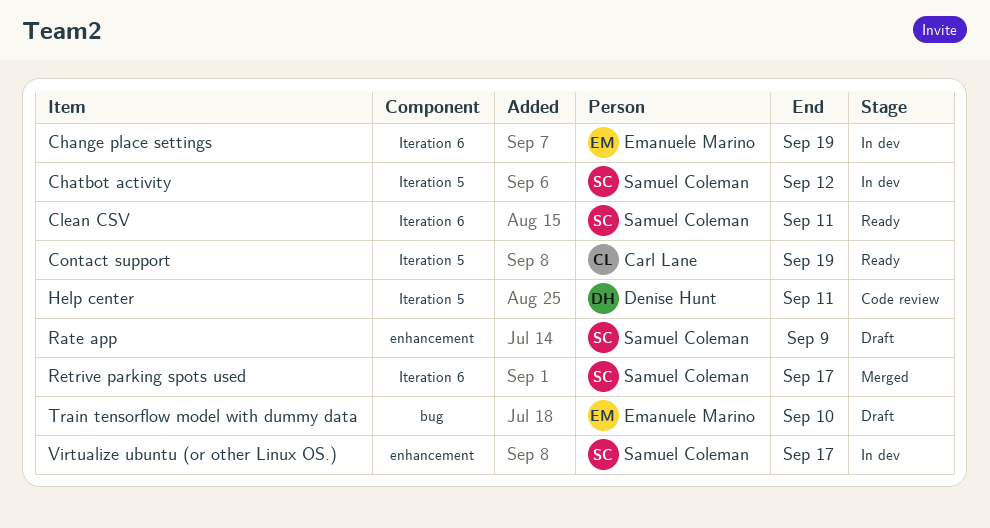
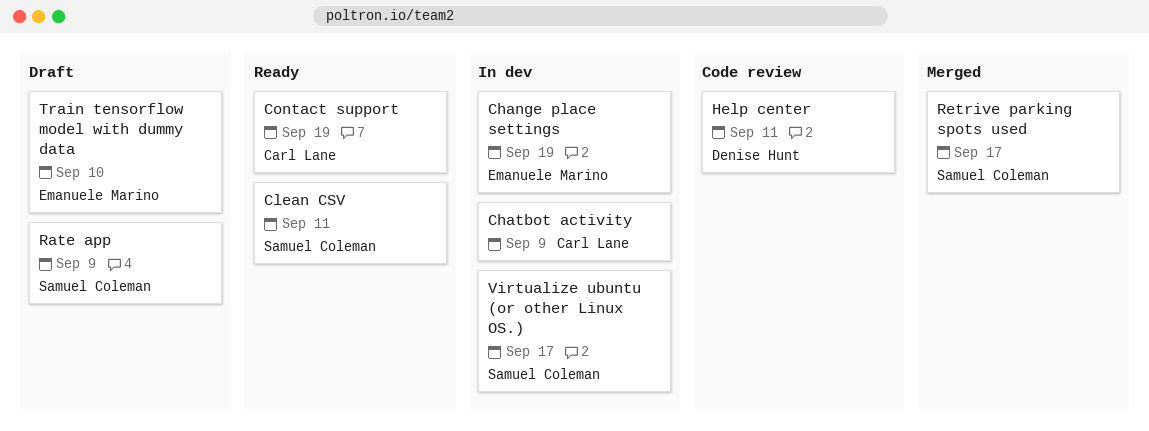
Chatbot activity, owner: Samuel Coleman -> Carl Lane
Chatbot activity, due: Sep 12 -> Sep 9

